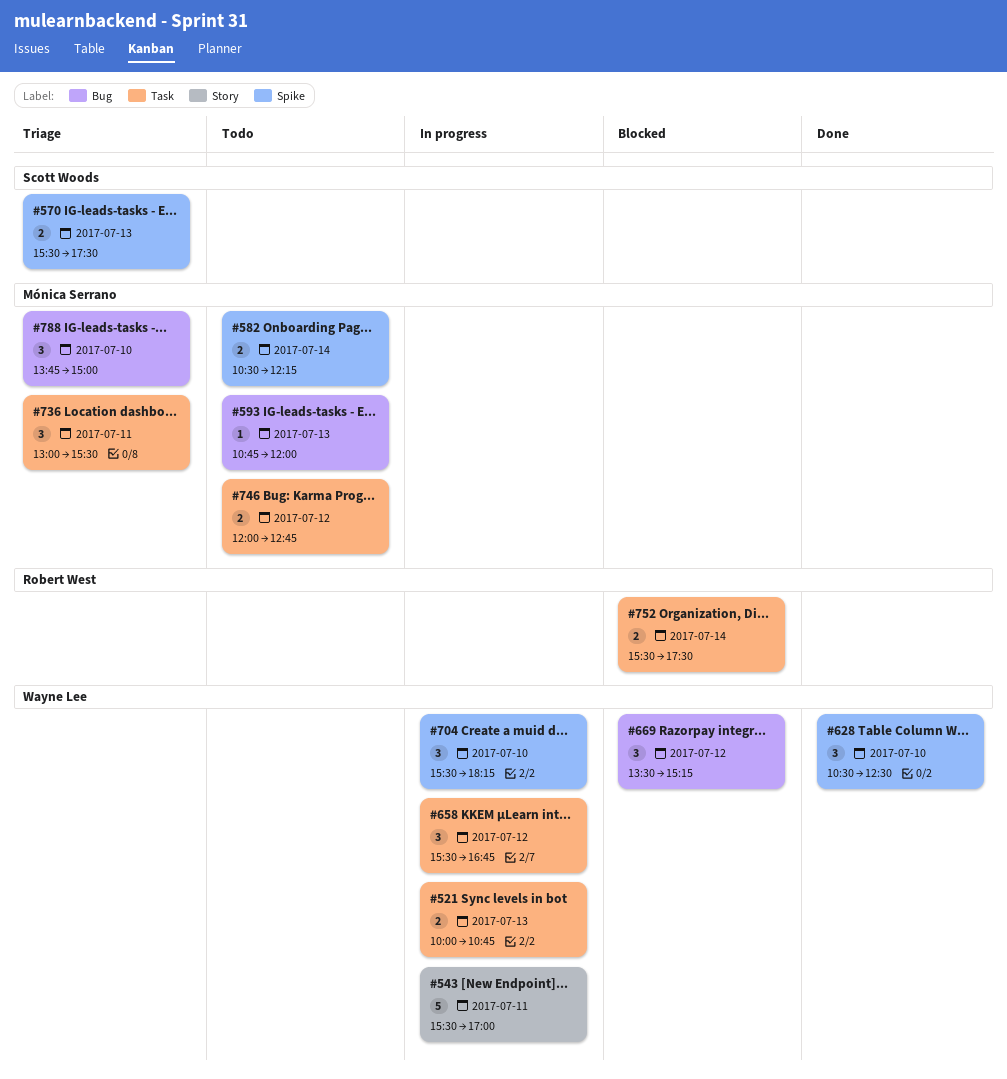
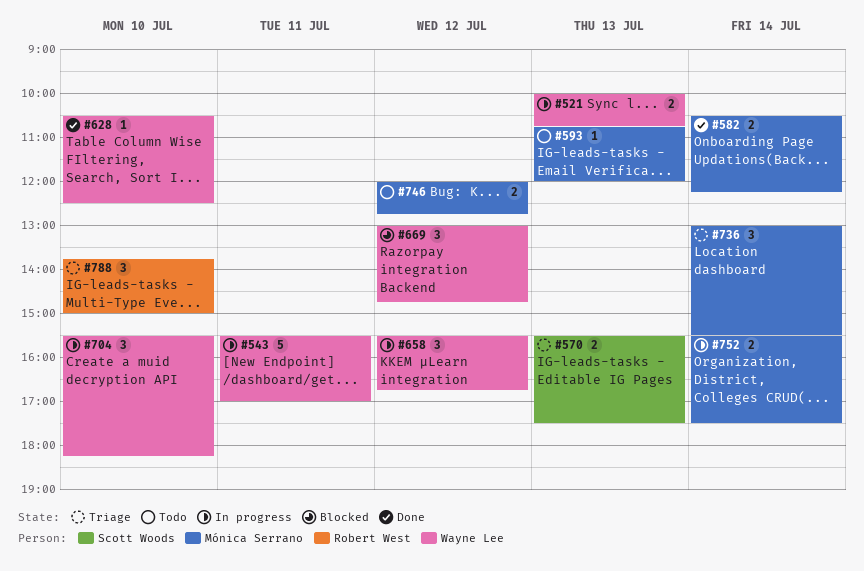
#582, status: Todo -> Done
#628, estimate: 3 -> 1
#669, begins: 13:30 -> 13:00
#669, ends: 15:15 -> 14:45
#736, day: Jul 11 -> Jul 14
#752, status: Blocked -> In progress
#752, owner: Robert West -> Mónica Serrano
#788, owner: Mónica Serrano -> Robert West

